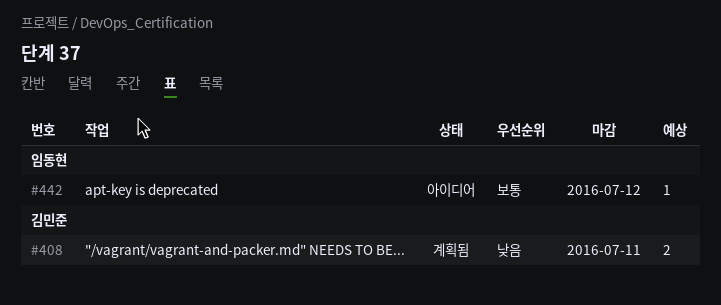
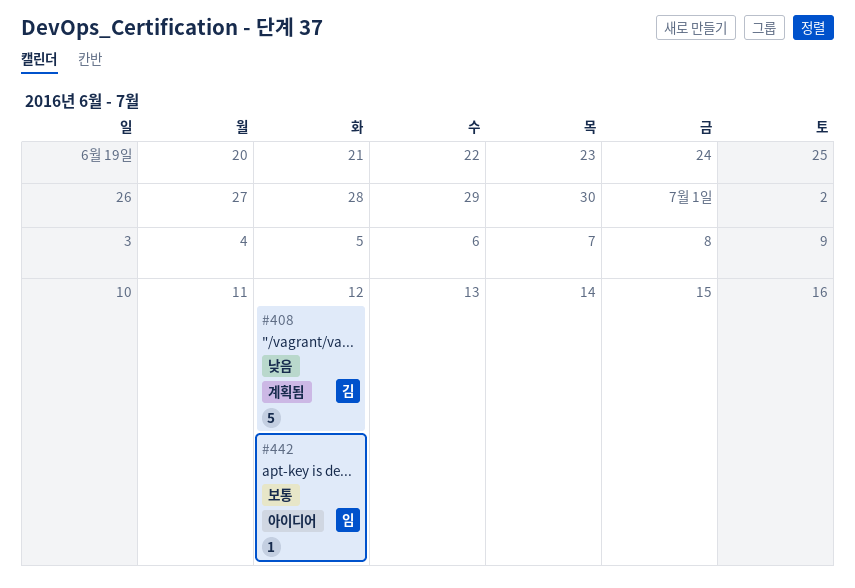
#408, estimate: 2 -> 5
#408, due: Jul 11 -> Jul 12

